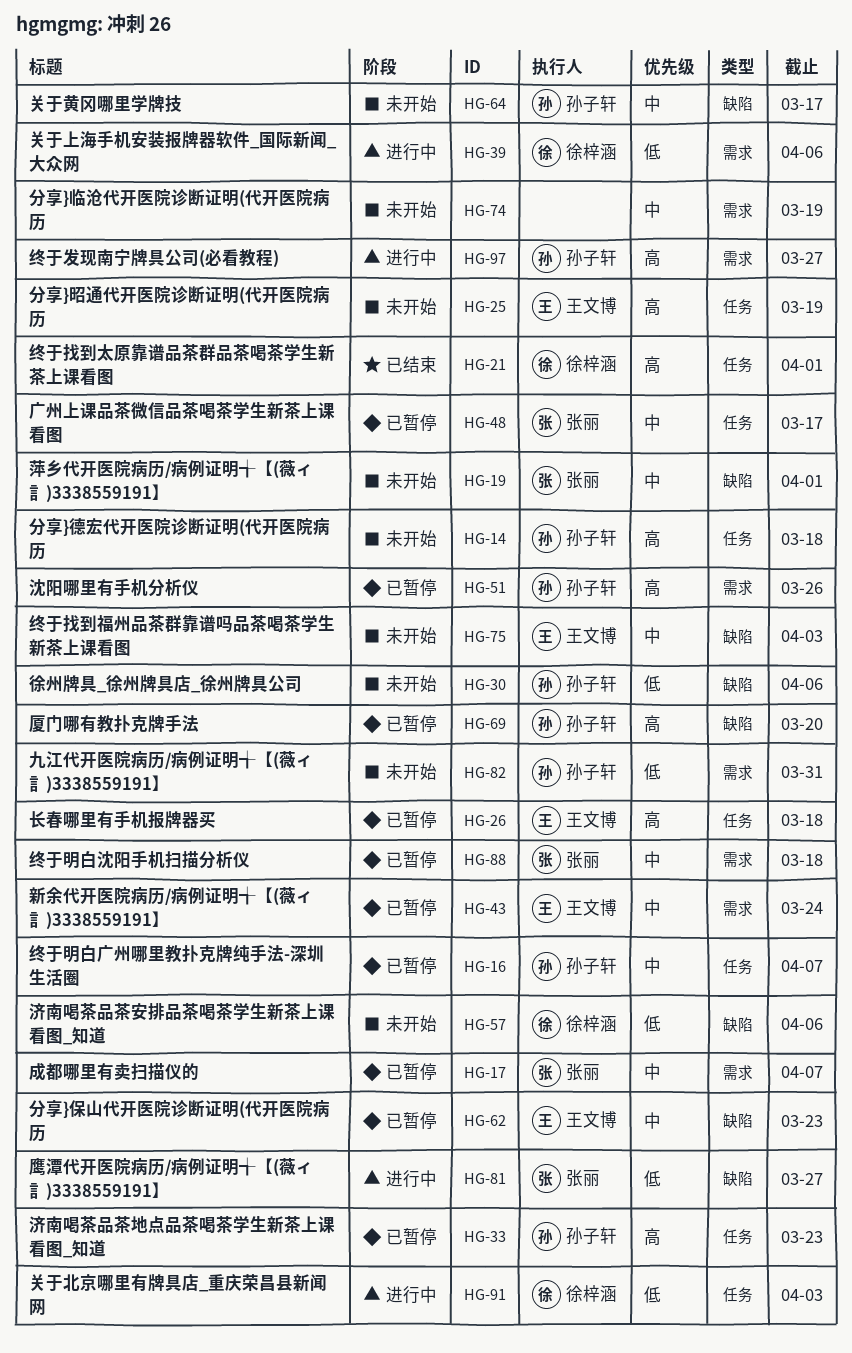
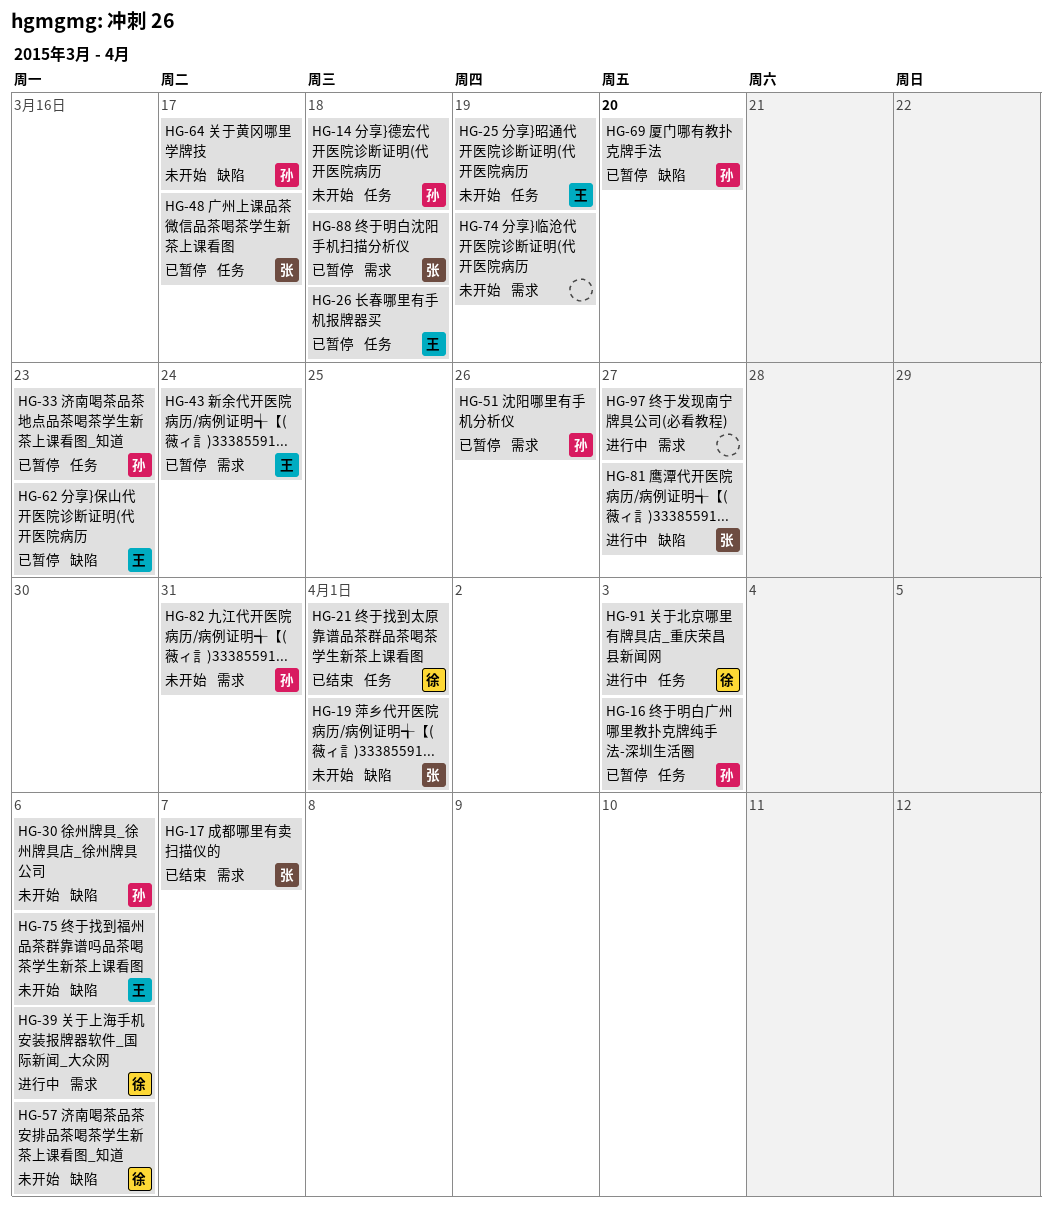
HG-16, due: Apr 7 -> Apr 3
HG-17, status: 已暂停 -> 已结束
HG-75, due: Apr 3 -> Apr 6
HG-97, owner: 孙子轩 -> none

